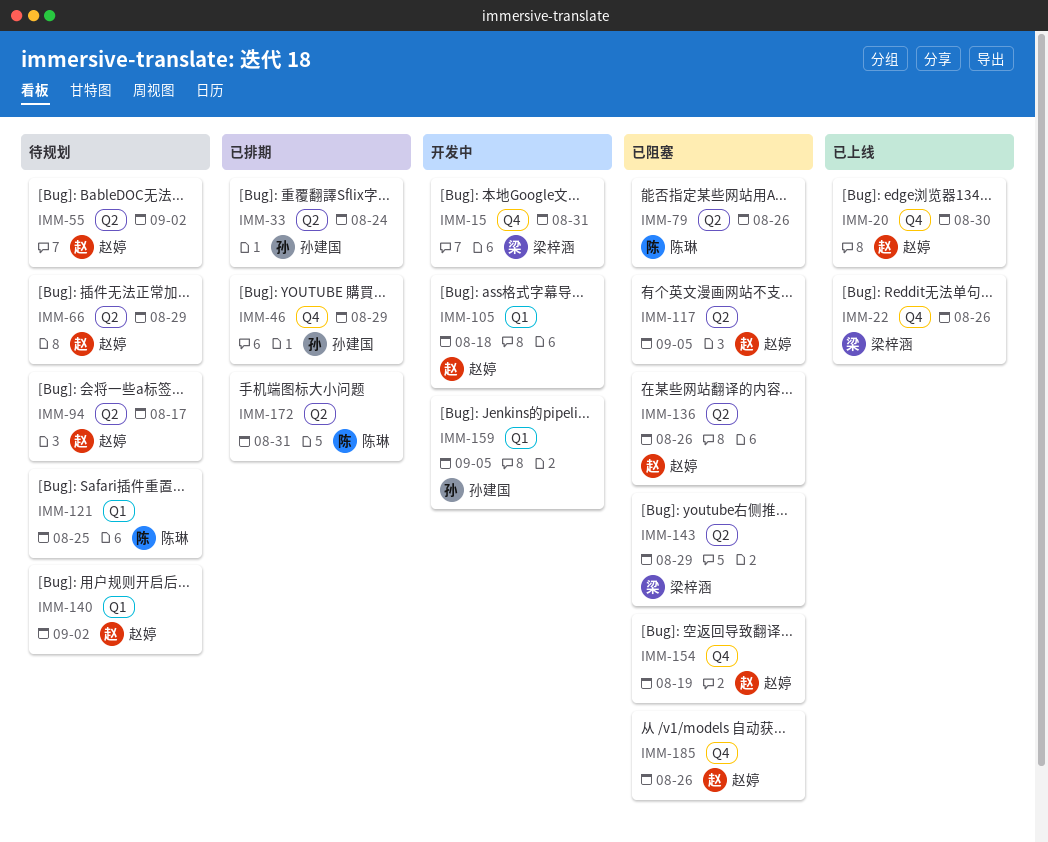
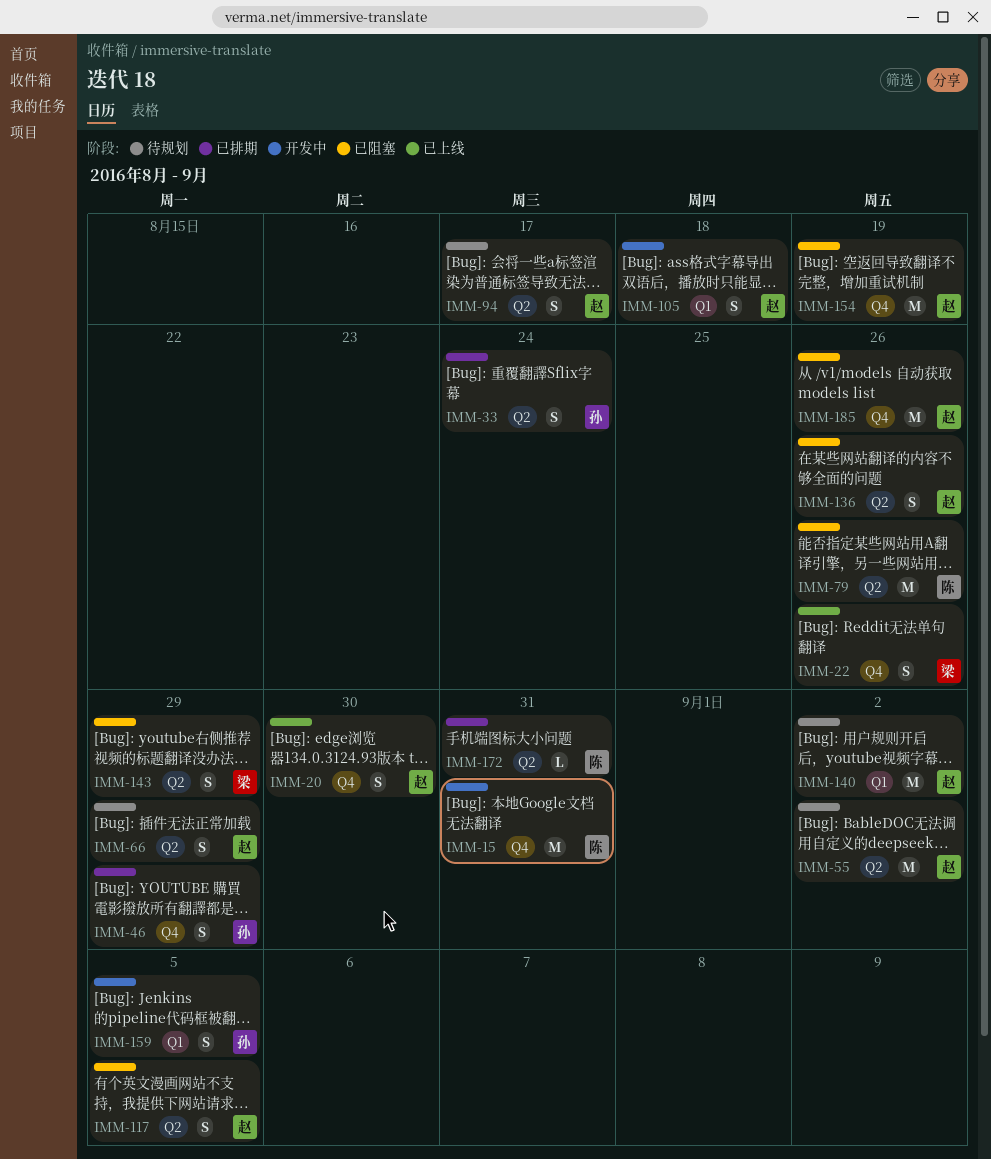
IMM-15, owner: 梁梓涵 -> 陈琳
IMM-121: present -> none

